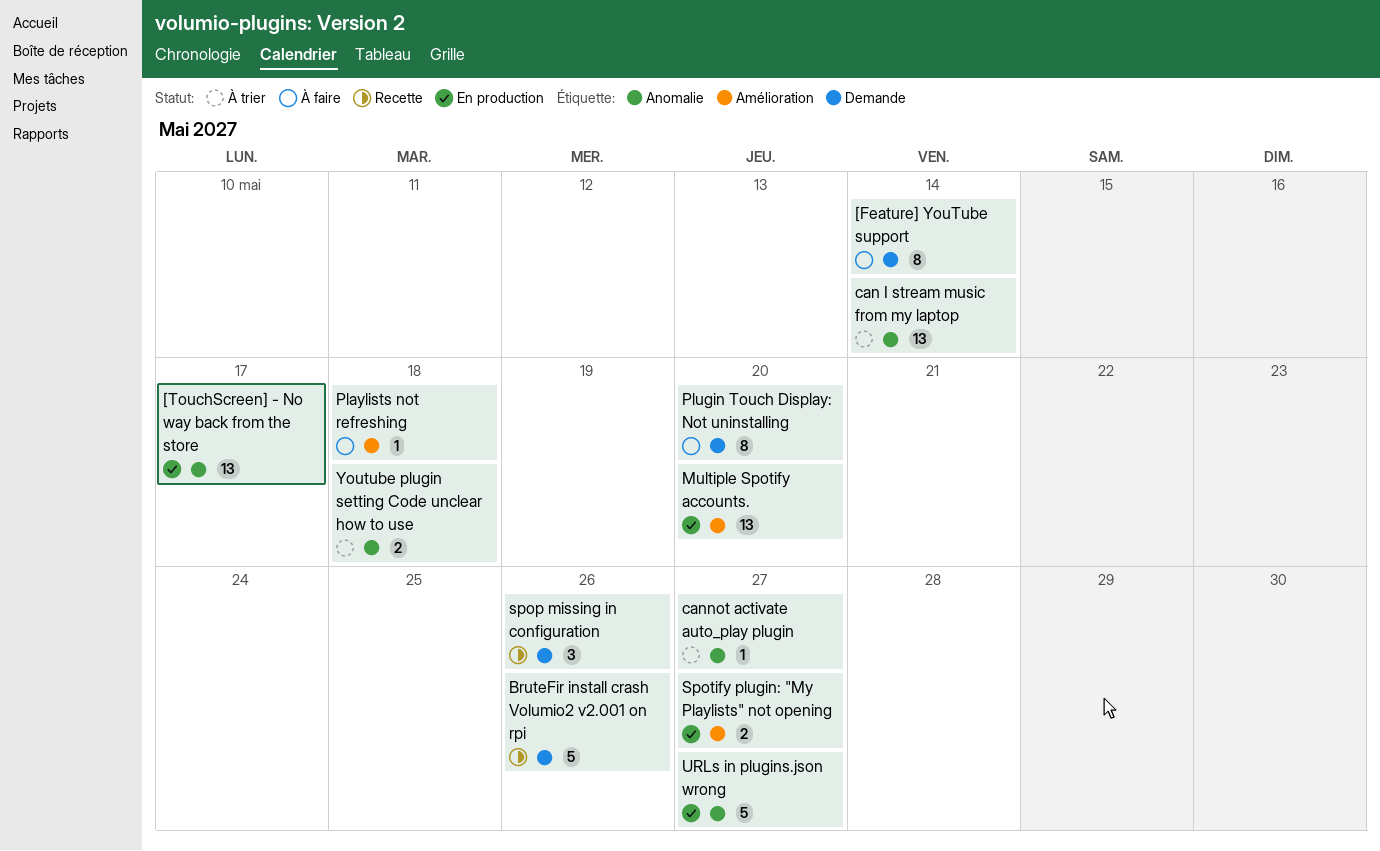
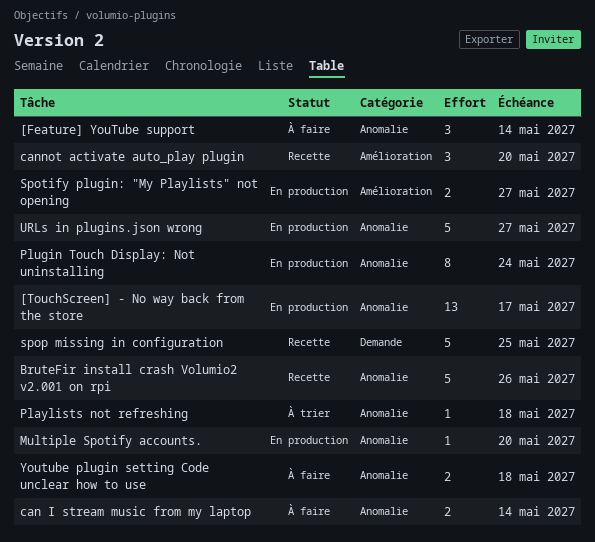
[Feature] YouTube support, label: Demande -> Anomalie
[Feature] YouTube support, estimate: 8 -> 3
BruteFir install crash Volumio2 v2.001 on rpi, label: Demande -> Anomalie
can I stream music from my laptop, status: À trier -> À faire
can I stream music from my laptop, estimate: 13 -> 2
cannot activate auto_play plugin, status: À trier -> Recette
cannot activate auto_play plugin, label: Anomalie -> Amélioration
cannot activate auto_play plugin, estimate: 1 -> 3
cannot activate auto_play plugin, due: May 27 -> May 20
Multiple Spotify accounts., label: Amélioration -> Anomalie
Multiple Spotify accounts., estimate: 13 -> 1
Playlists not refreshing, status: À faire -> À trier
Playlists not refreshing, label: Amélioration -> Anomalie
Plugin Touch Display: Not uninstalling, status: À faire -> En production
Plugin Touch Display: Not uninstalling, label: Demande -> Anomalie
Plugin Touch Display: Not uninstalling, due: May 20 -> May 24
spop missing in configuration, estimate: 3 -> 5
spop missing in configuration, due: May 26 -> May 25
Youtube plugin setting Code unclear how to use, status: À trier -> À faire

